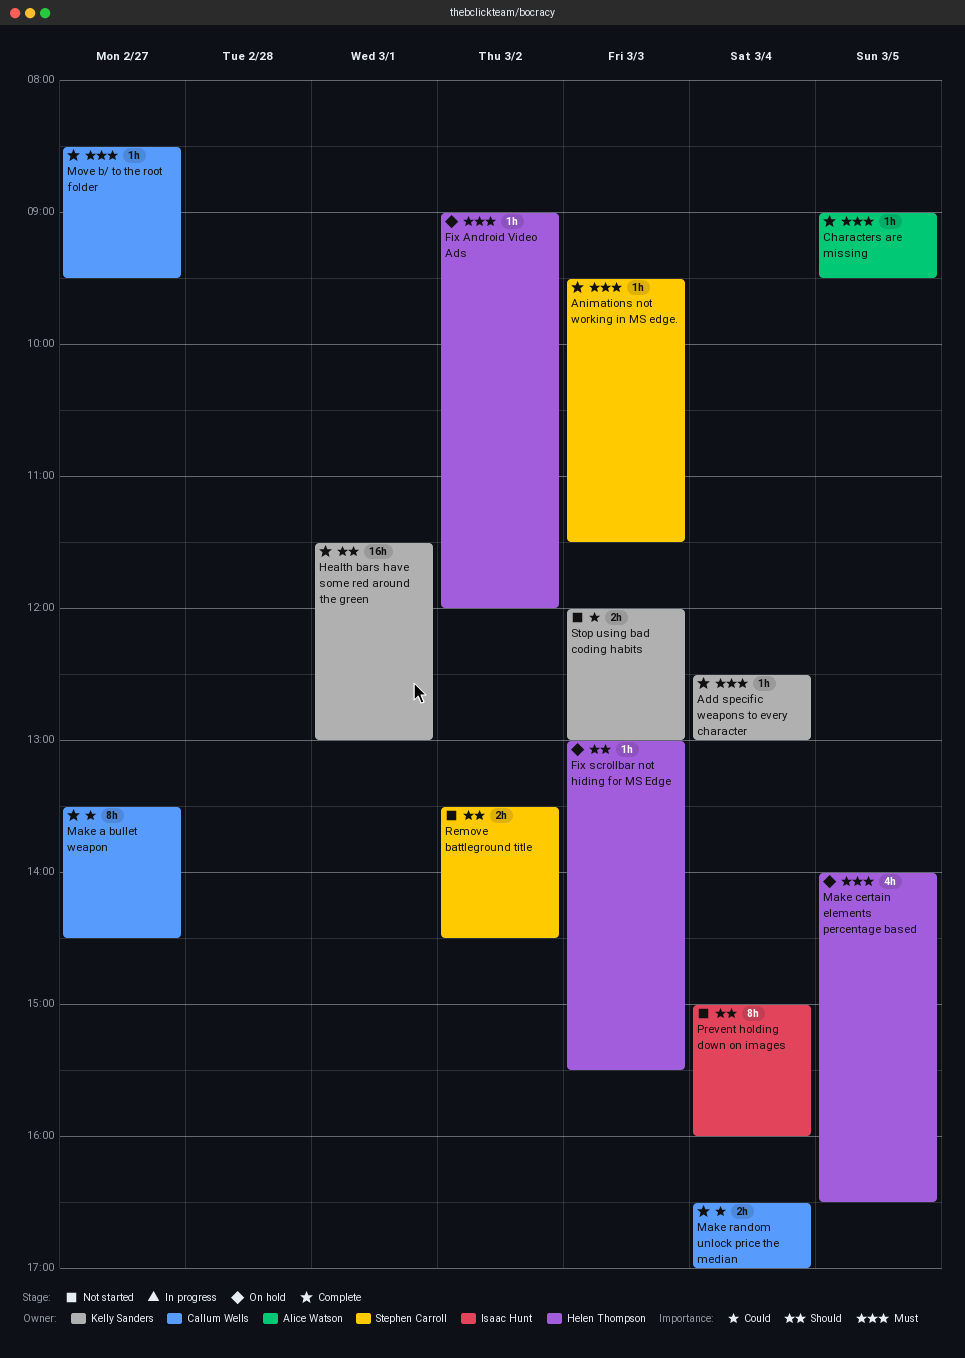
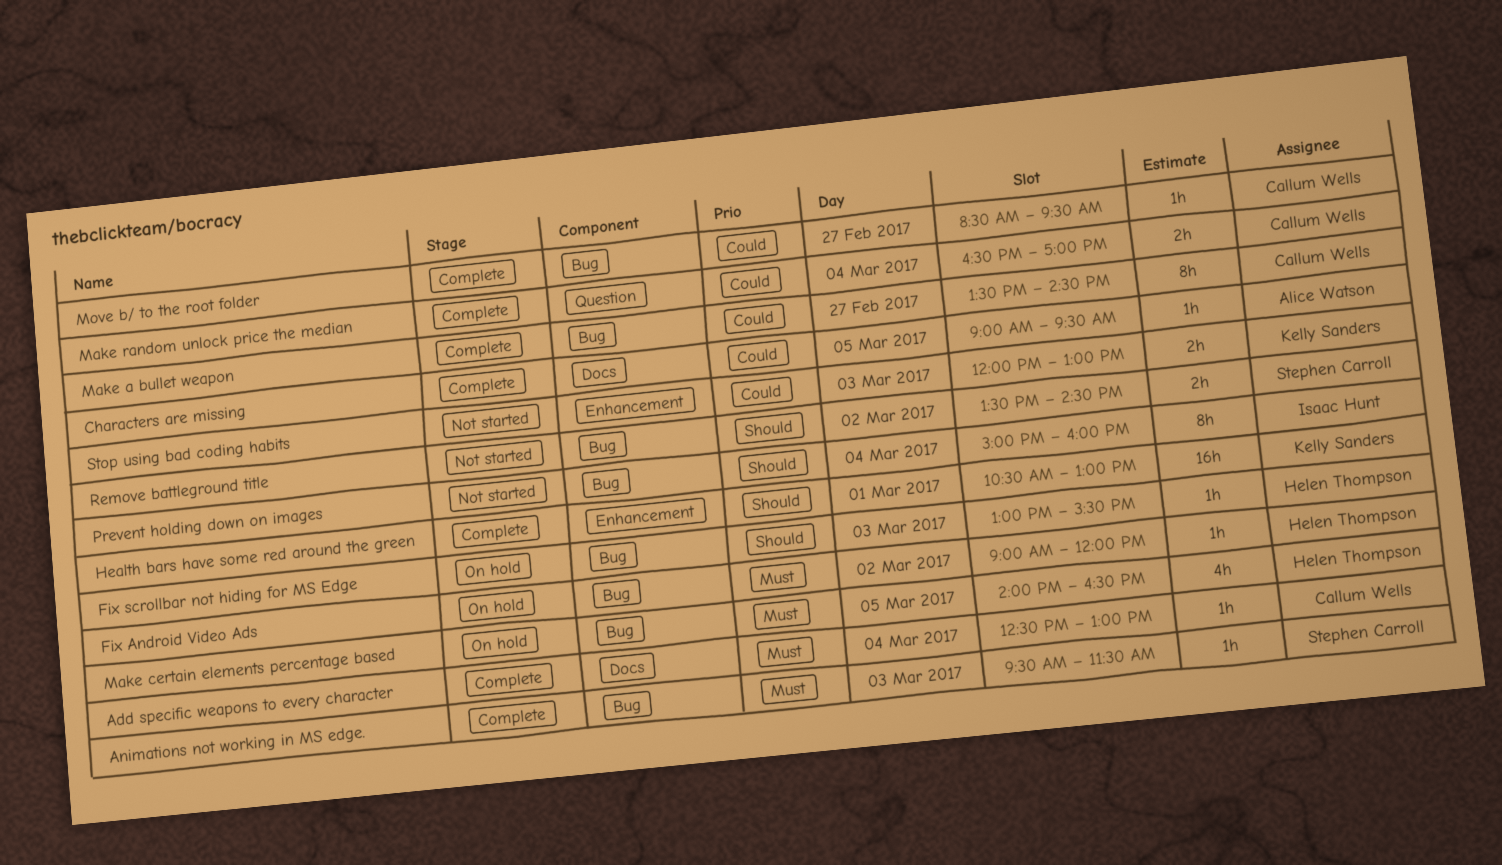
Add specific weapons to every character, owner: Kelly Sanders -> Callum Wells
Characters are missing, priority: Must -> Could
Health bars have some red around the green, begins: 11:30 -> 10:30
Move b/ to the root folder, priority: Must -> Could

